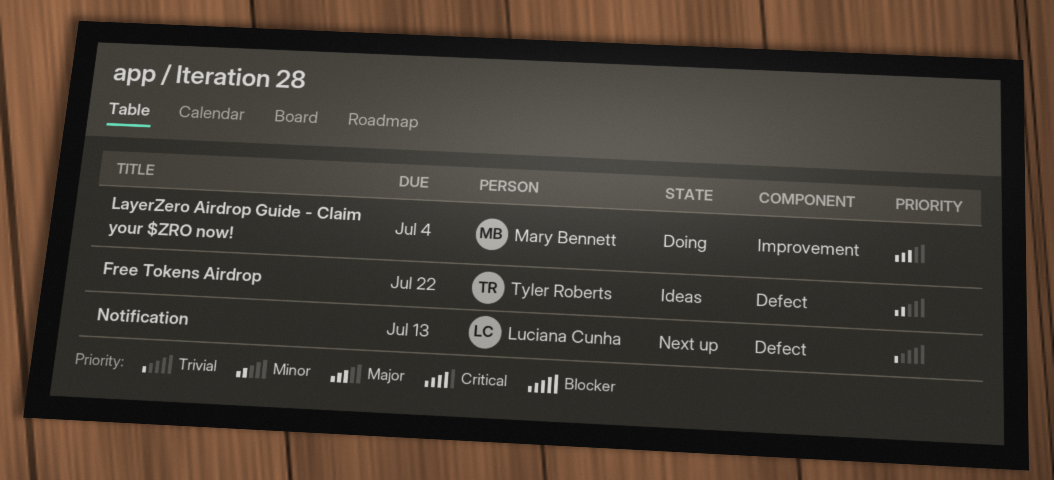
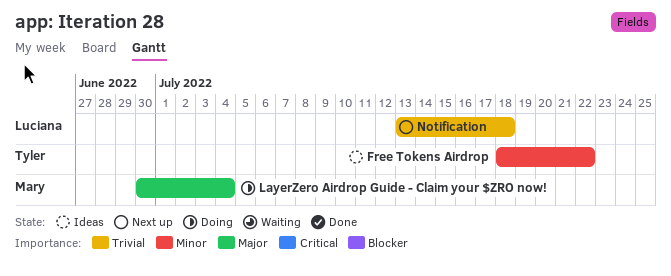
Notification, due: Jul 13 -> Jul 18

